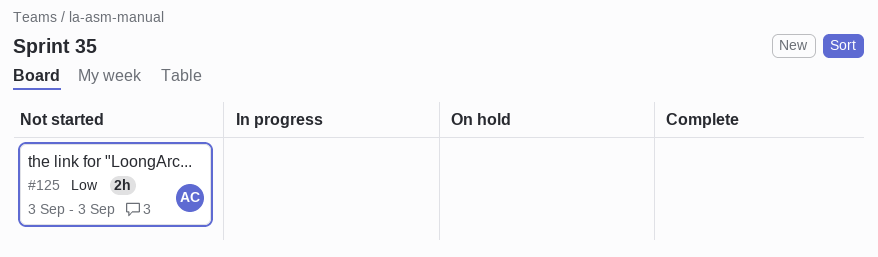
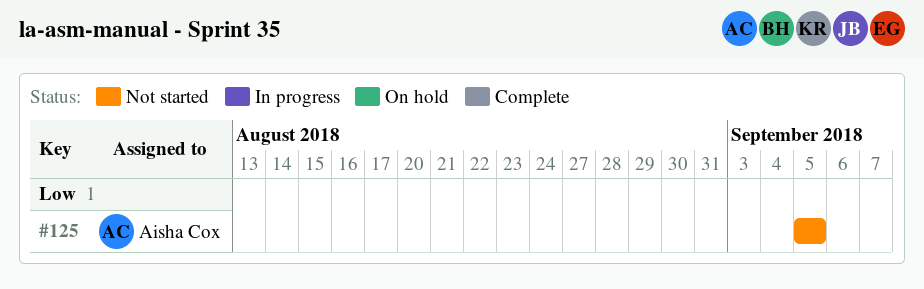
#125, start: Sep 3 -> Sep 5
#125, due: Sep 3 -> Sep 5

